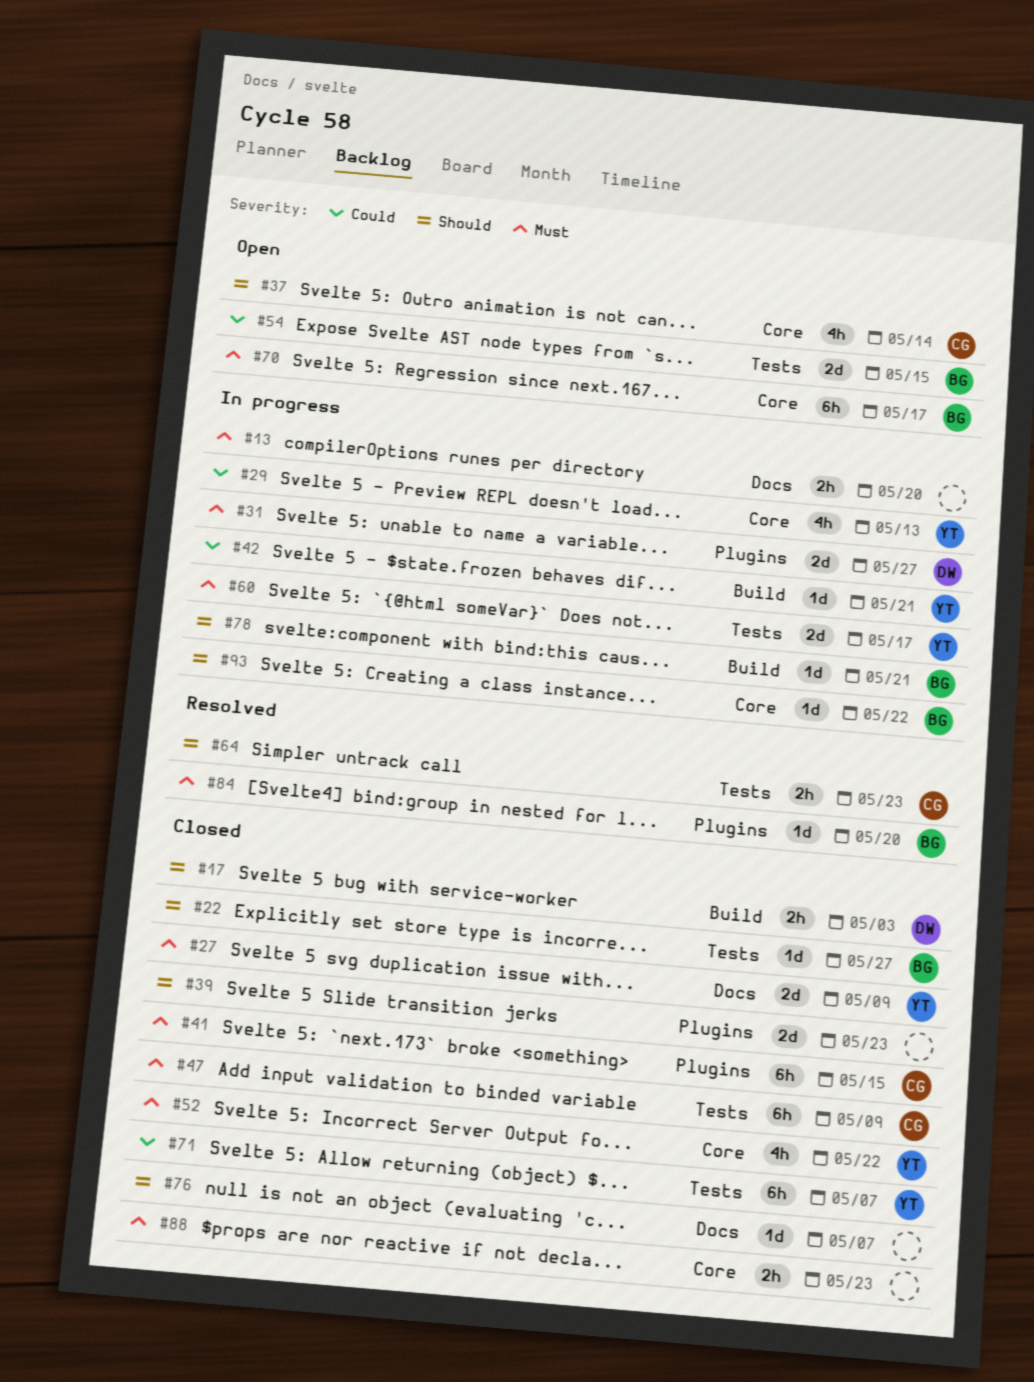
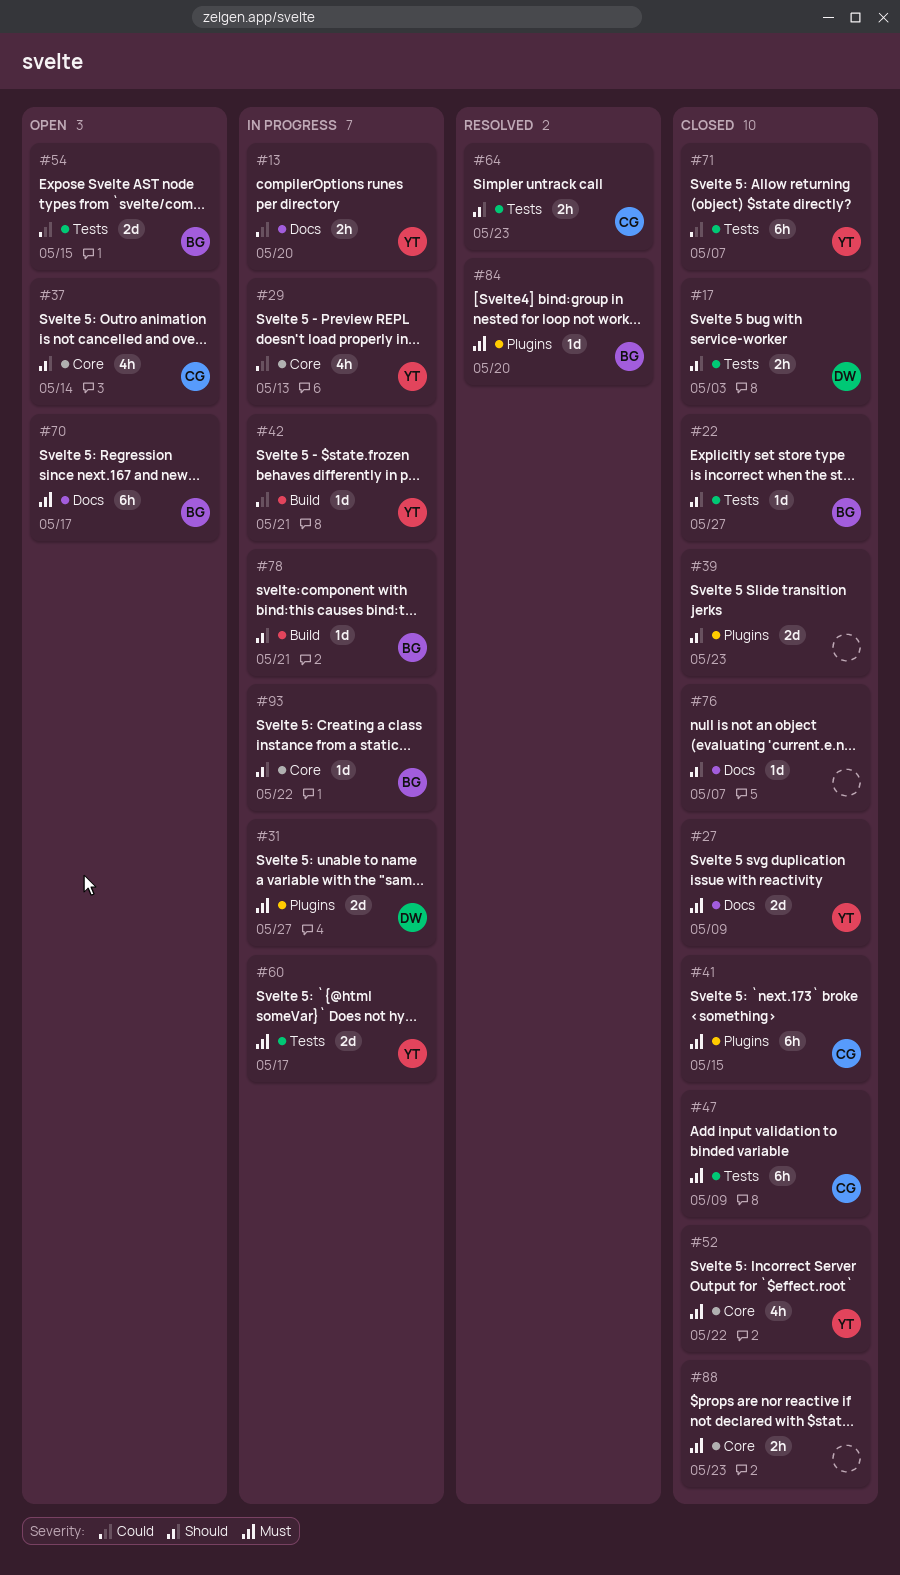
#13, owner: none -> YT
#13, priority: Must -> Could
#17, label: Build -> Tests
#70, label: Core -> Docs

